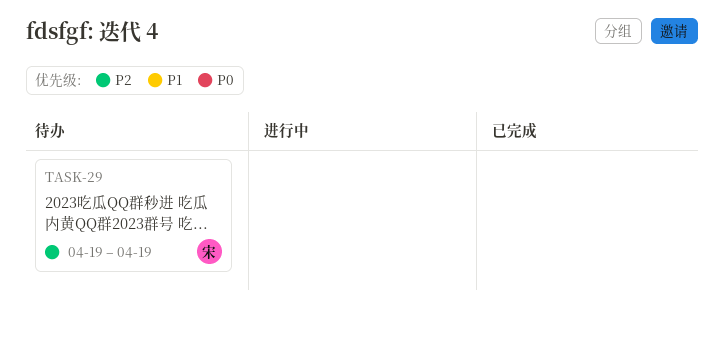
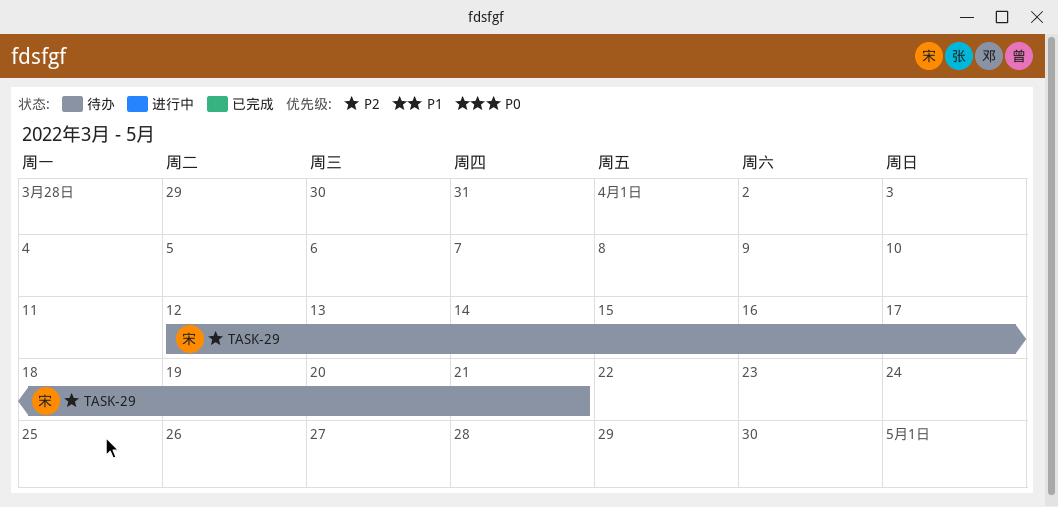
TASK-29, start: Apr 19 -> Apr 12
TASK-29, due: Apr 19 -> Apr 21

